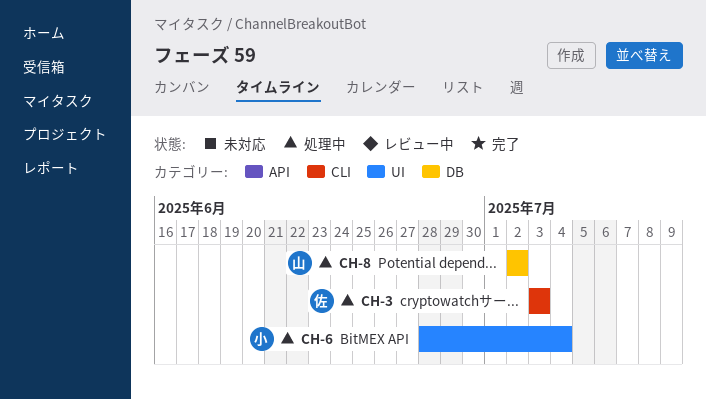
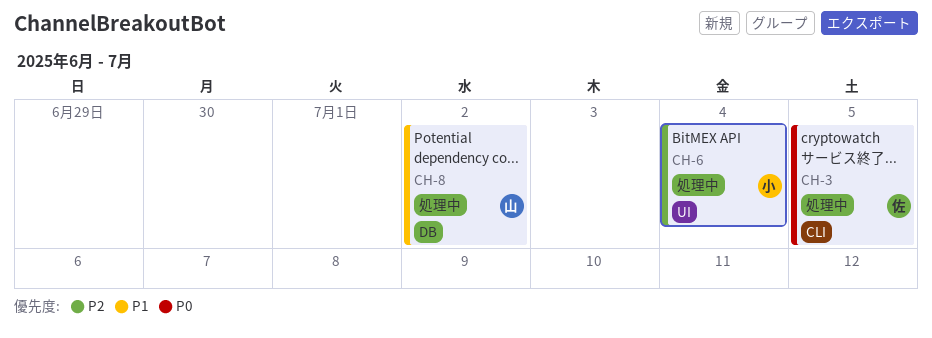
CH-3, due: Jul 3 -> Jul 5

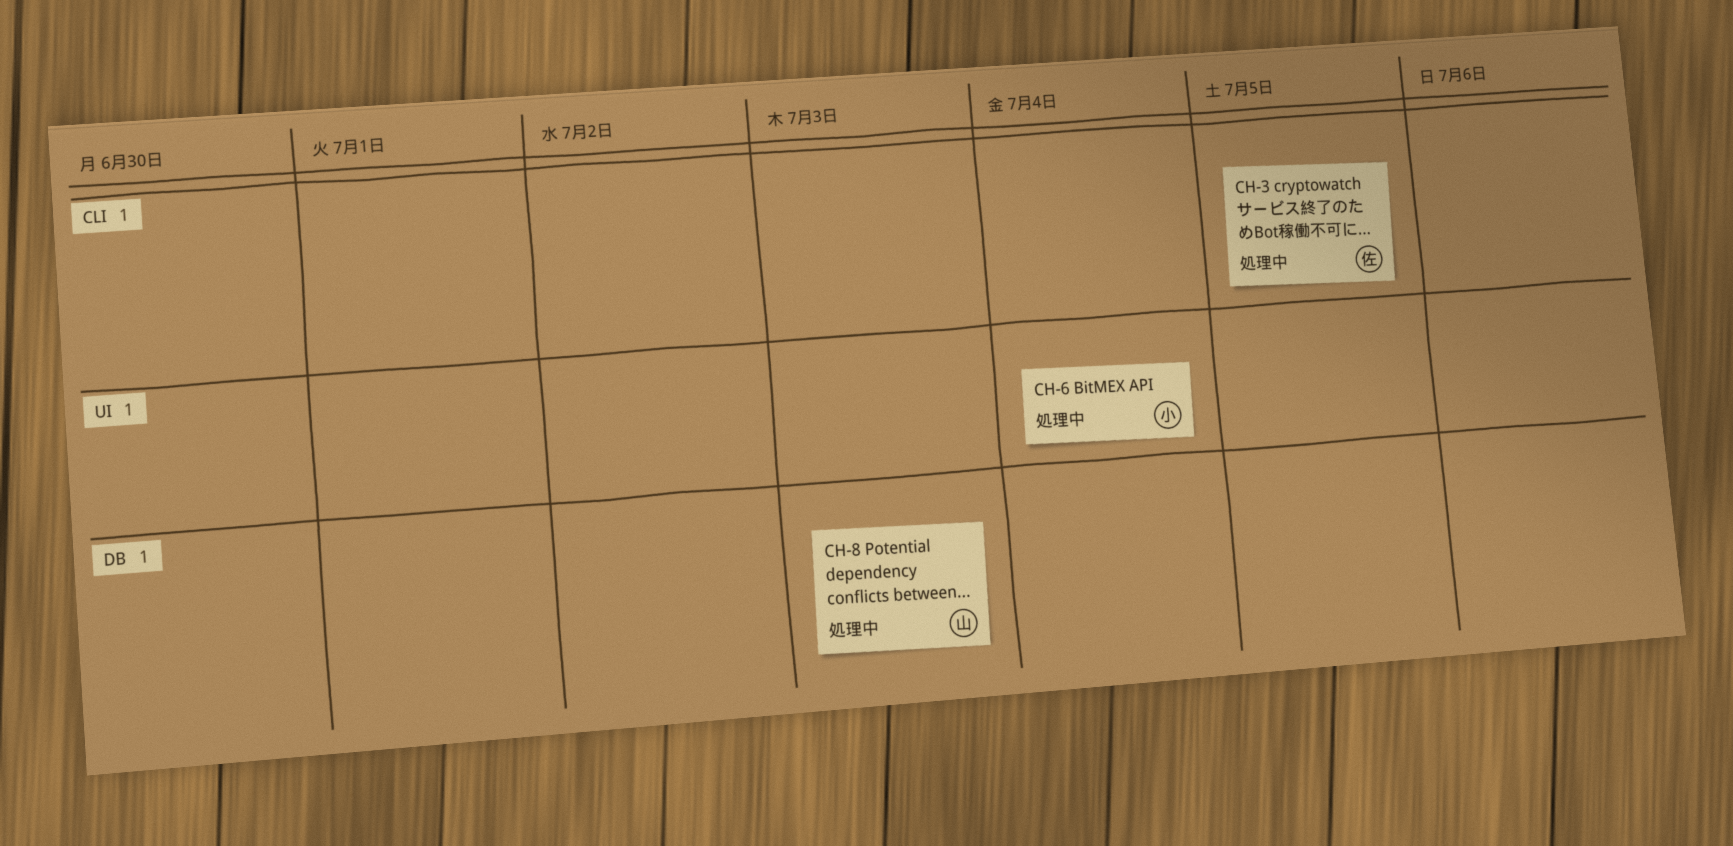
CH-8, due: Jul 2 -> Jul 3

